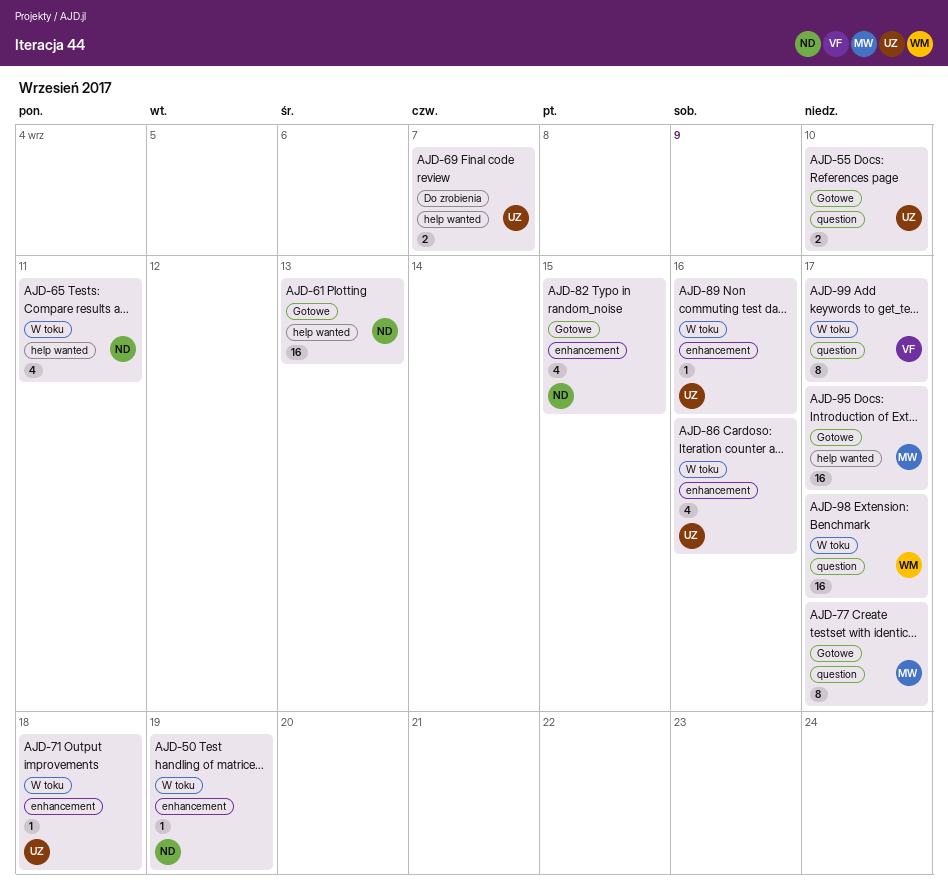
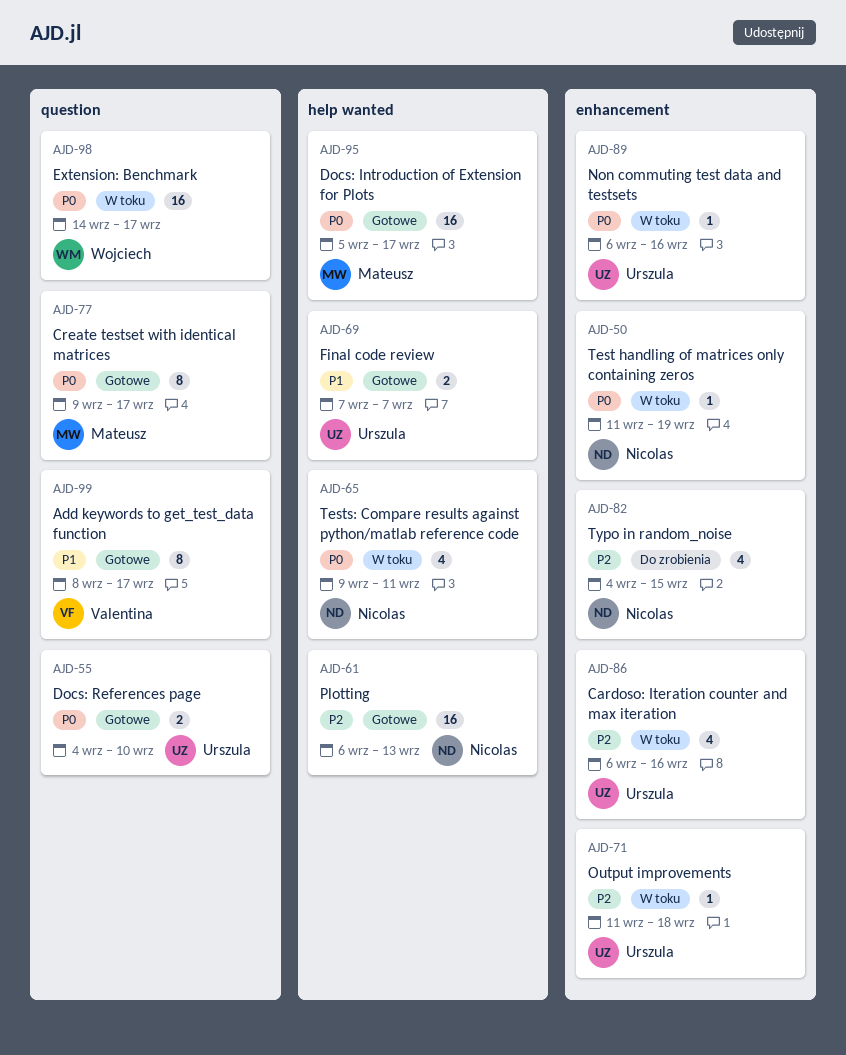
AJD-69, status: Do zrobienia -> Gotowe
AJD-82, status: Gotowe -> Do zrobienia
AJD-99, status: W toku -> Gotowe

